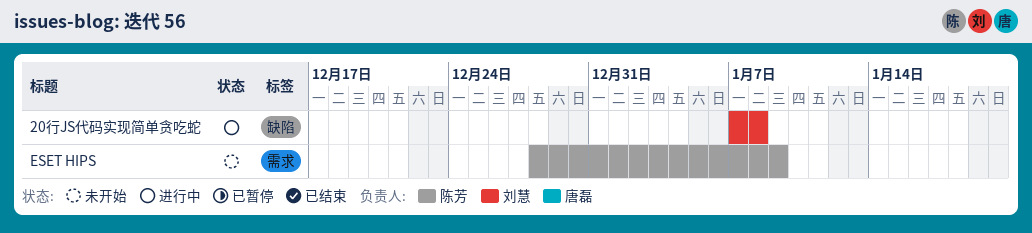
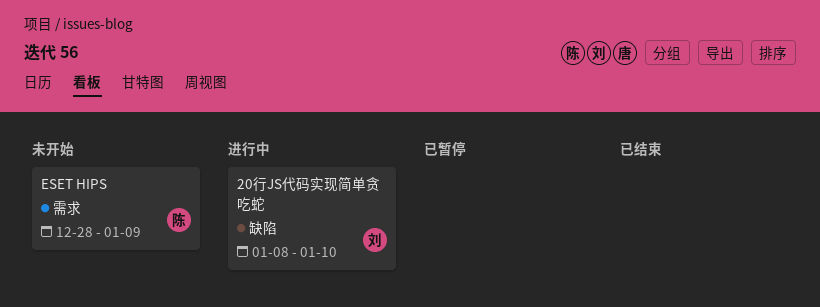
20行JS代码实现简单贪吃蛇, start: Jan 7 -> Jan 8
20行JS代码实现简单贪吃蛇, due: Jan 8 -> Jan 10

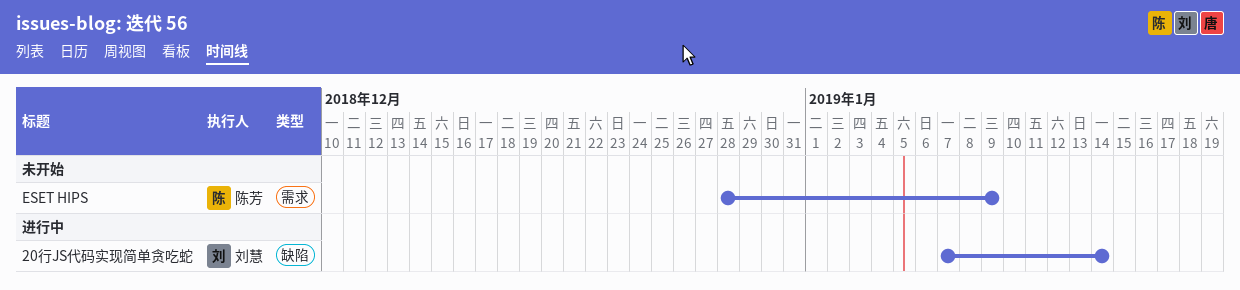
20行JS代码实现简单贪吃蛇, start: Jan 8 -> Jan 7
20行JS代码实现简单贪吃蛇, due: Jan 10 -> Jan 14

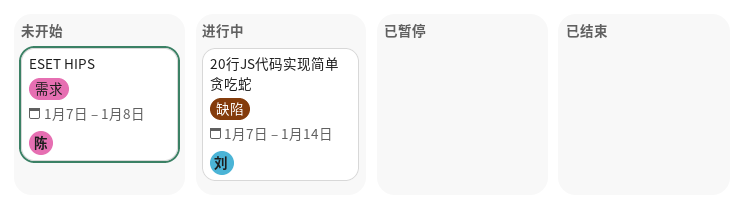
ESET HIPS, start: Dec 28 -> Jan 7
ESET HIPS, due: Jan 9 -> Jan 8

